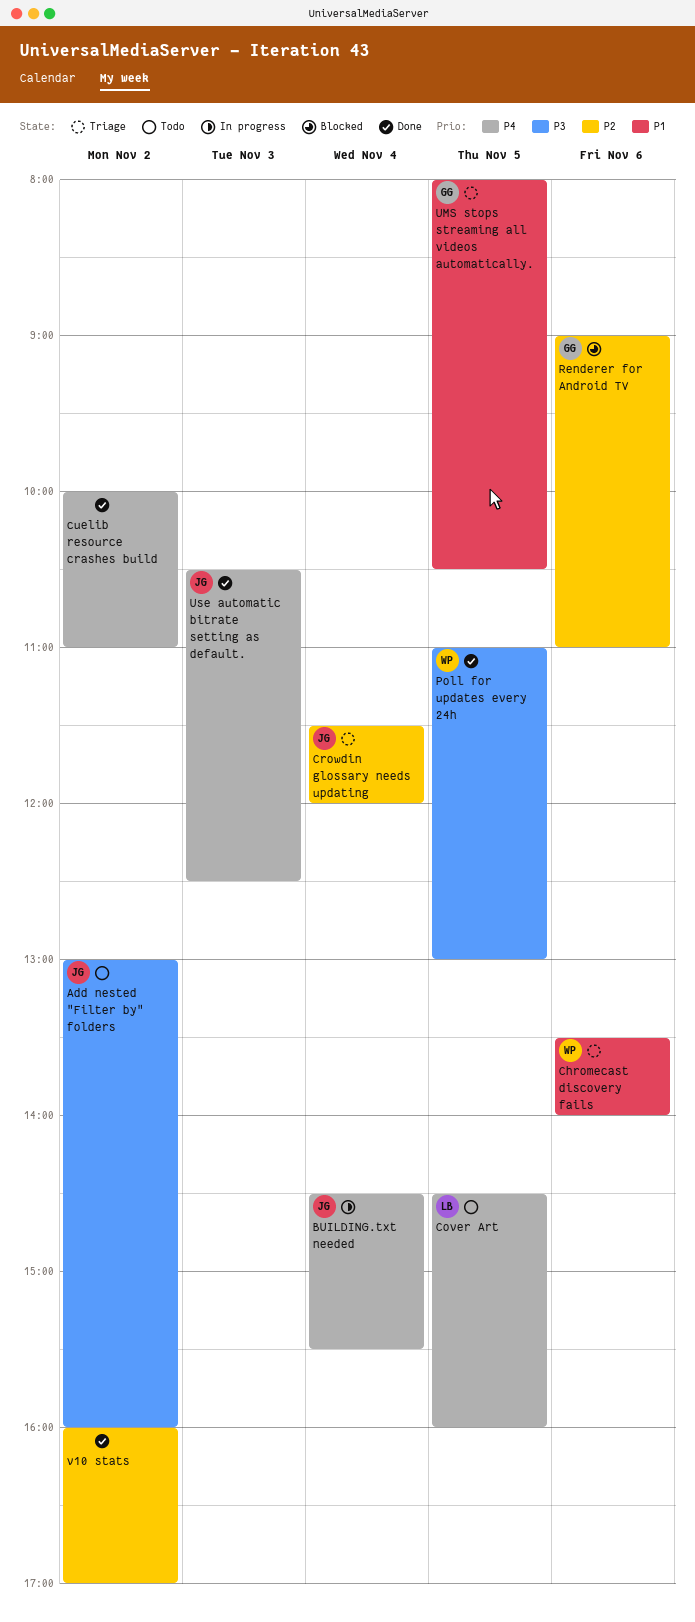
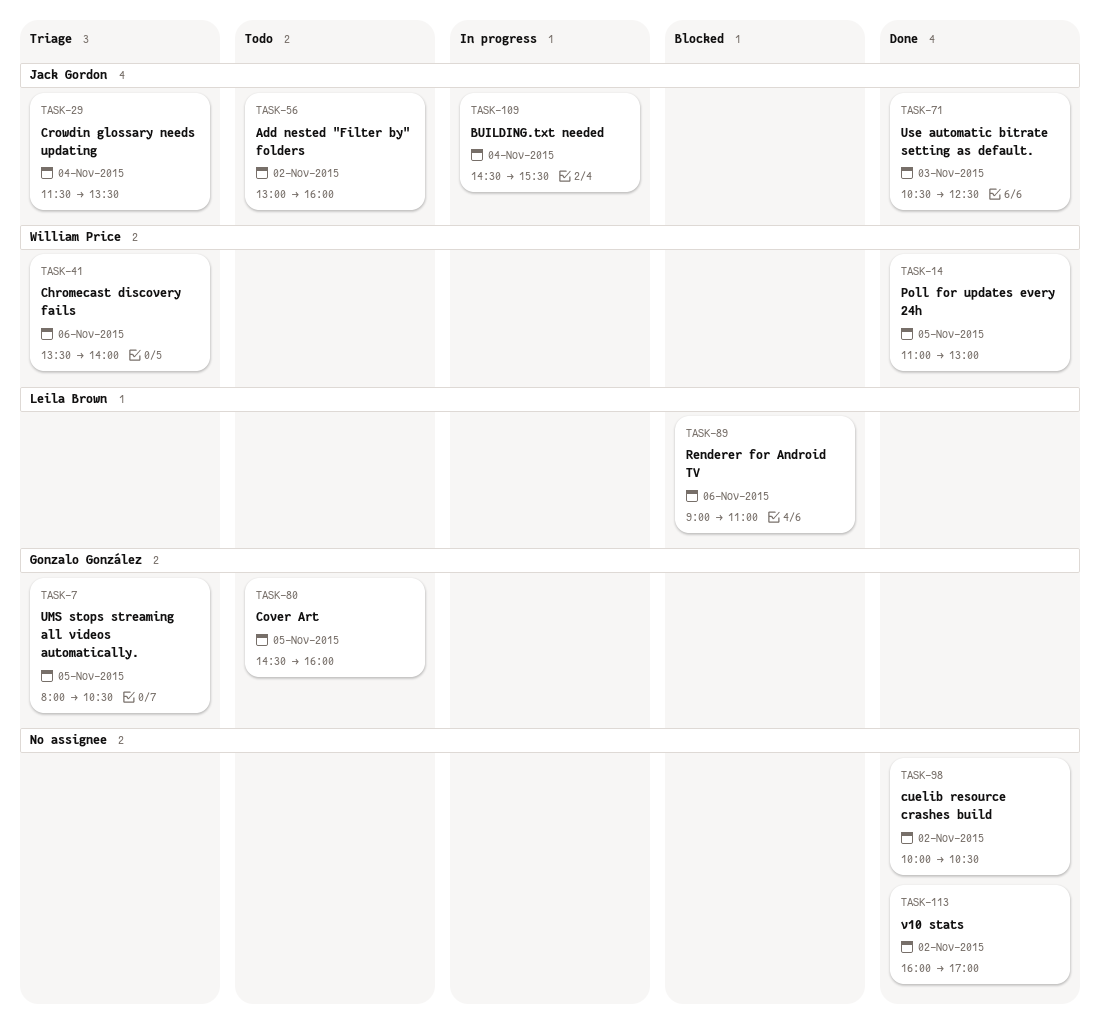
Cover Art, owner: Leila Brown -> Gonzalo González
Crowdin glossary needs updating, ends: 12:00 -> 13:30
cuelib resource crashes build, ends: 11:00 -> 10:30
Renderer for Android TV, owner: Gonzalo González -> Leila Brown

